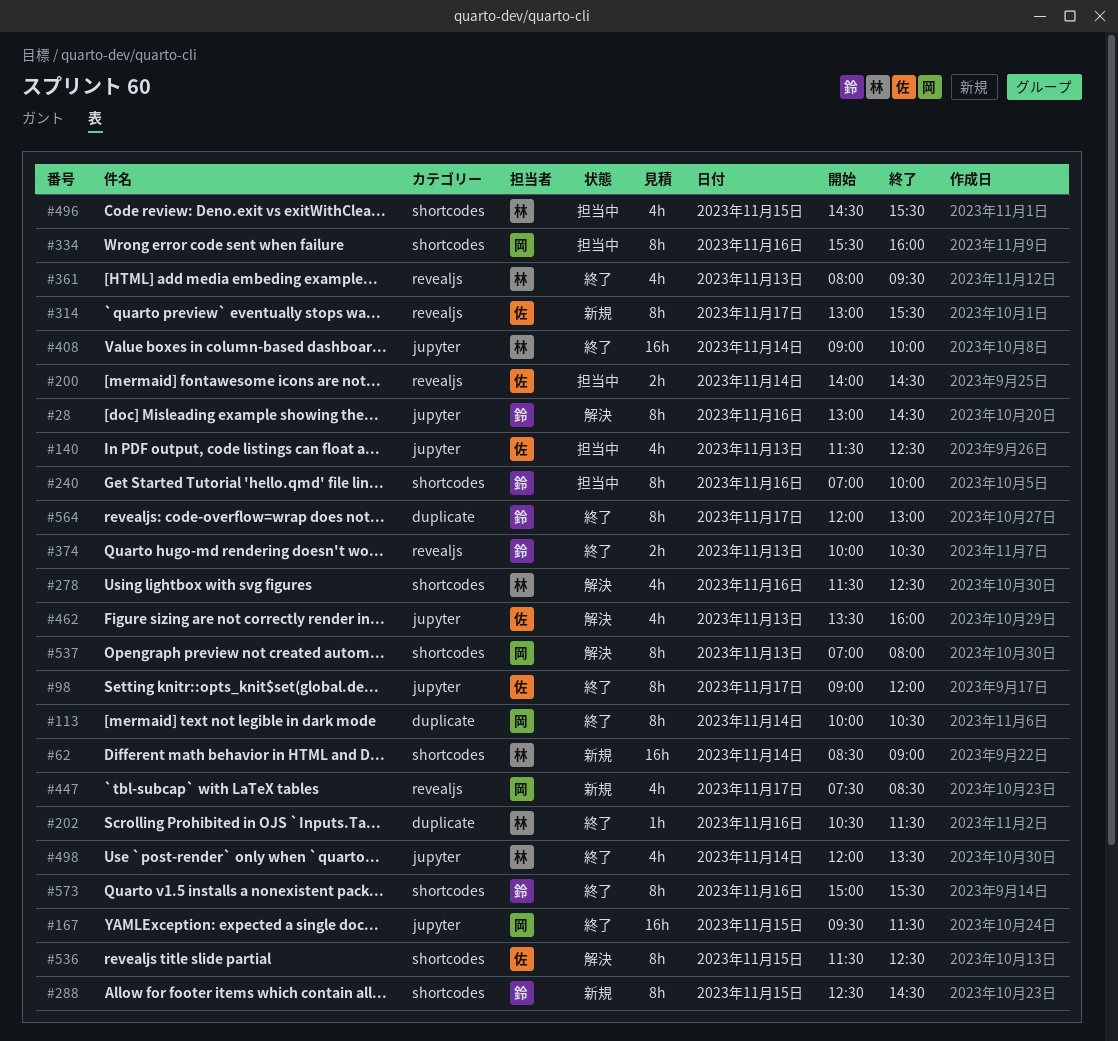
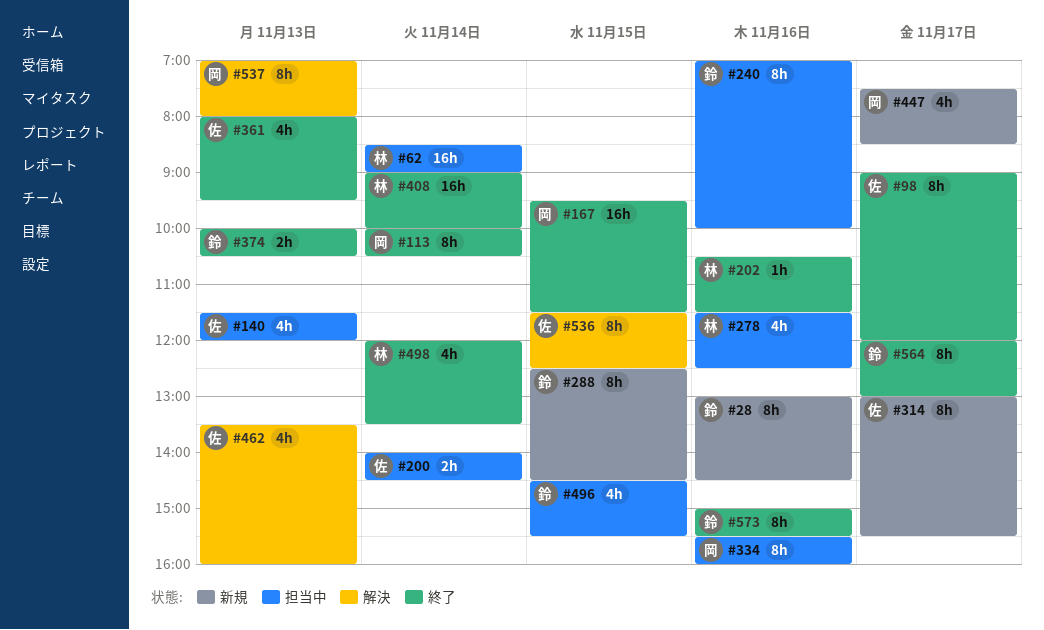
#28, status: 解決 -> 新規
#62, status: 新規 -> 担当中
#140, ends: 12:30 -> 12:00
#278, status: 解決 -> 担当中
#361, owner: 林 -> 佐
#496, owner: 林 -> 鈴

